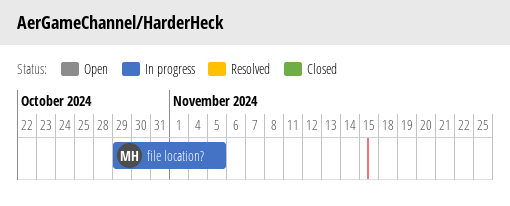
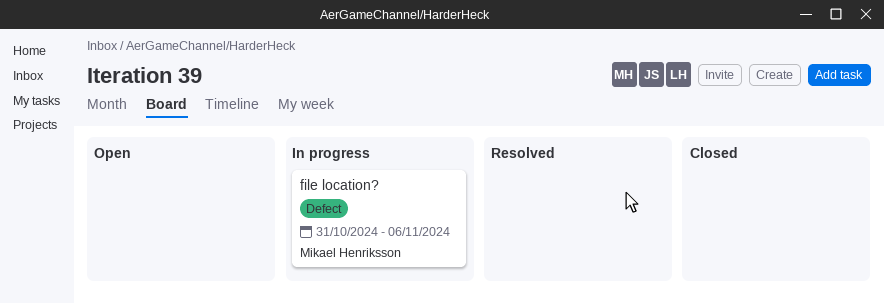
file location?, start: Oct 29 -> Oct 31
file location?, due: Nov 5 -> Nov 6

